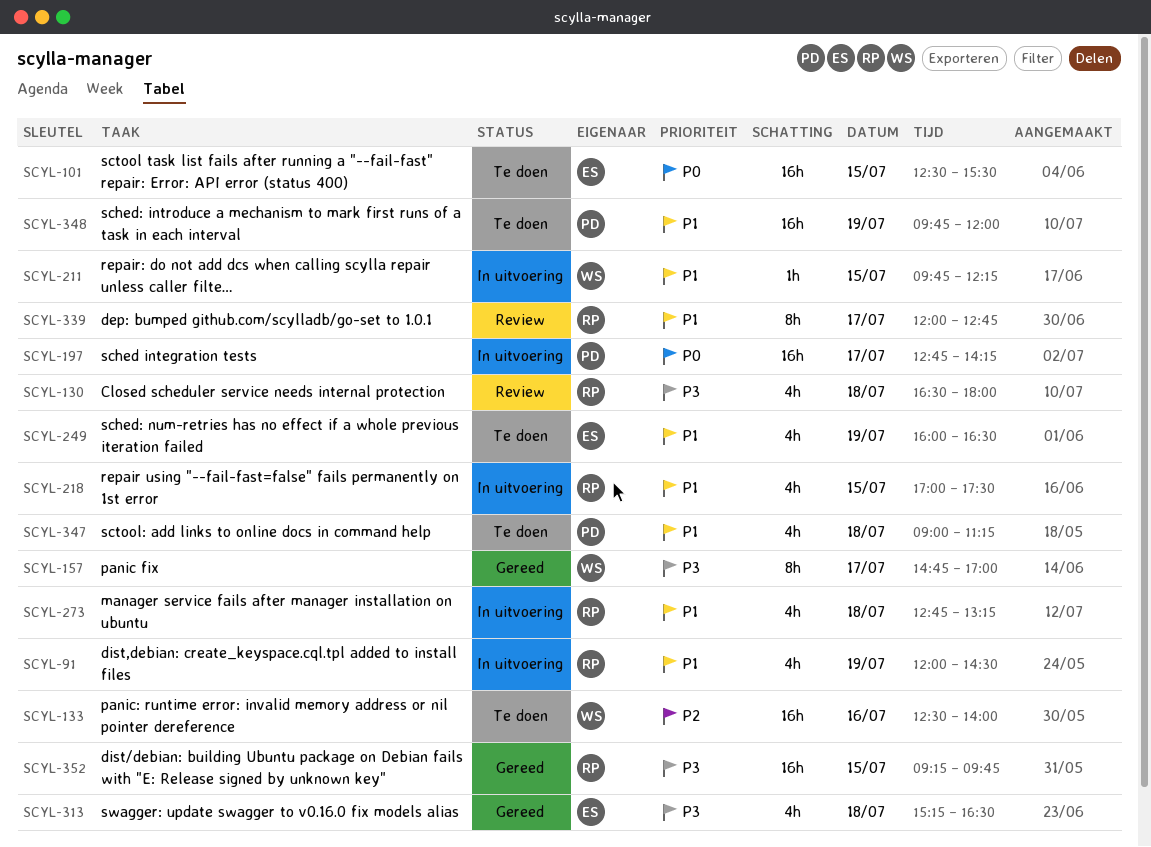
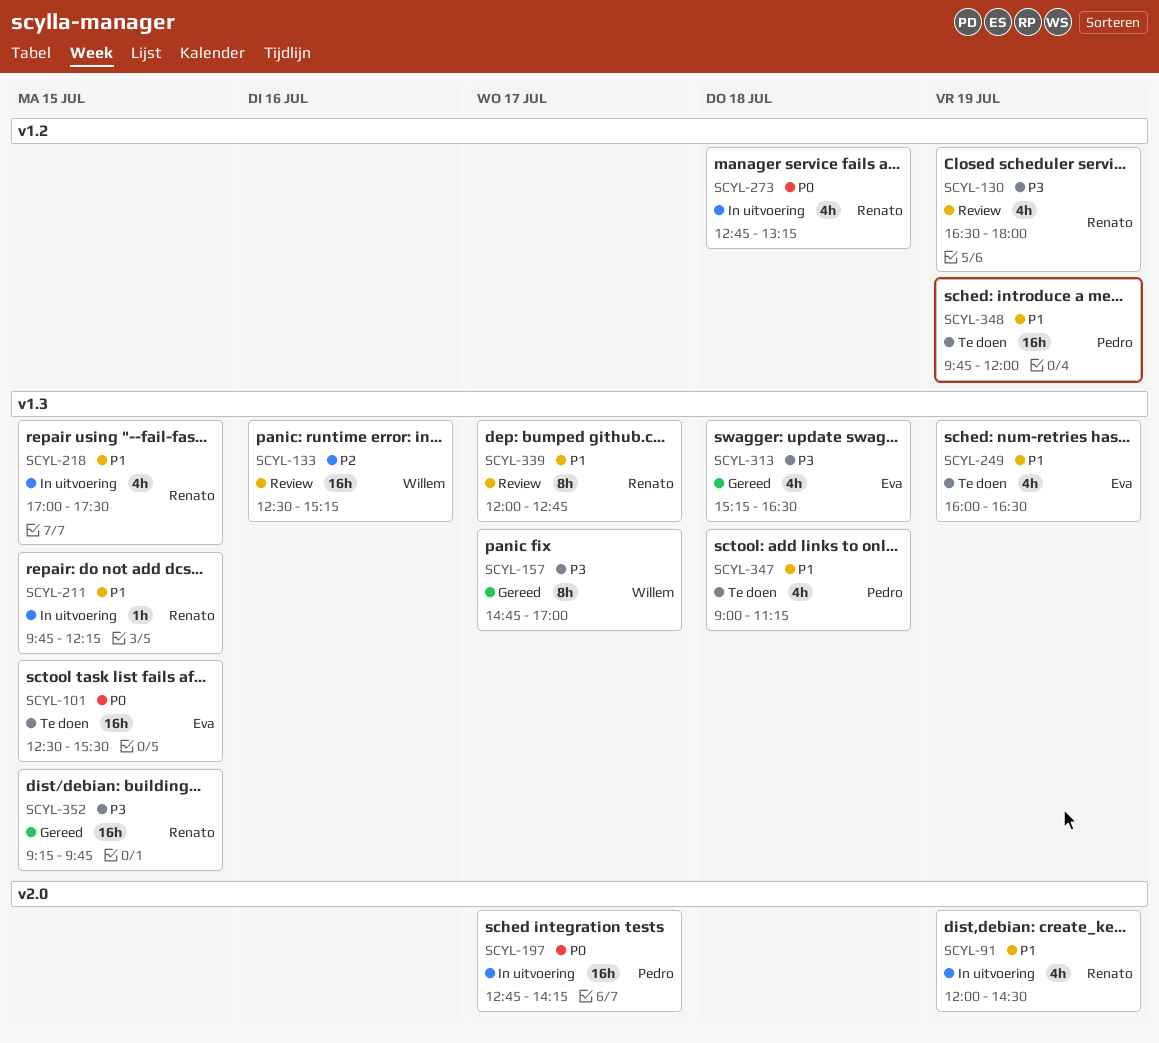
SCYL-130, day: Jul 18 -> Jul 19
SCYL-133, status: Te doen -> Review
SCYL-133, ends: 14:00 -> 15:15
SCYL-211, owner: Willem -> Renato
SCYL-273, priority: P1 -> P0

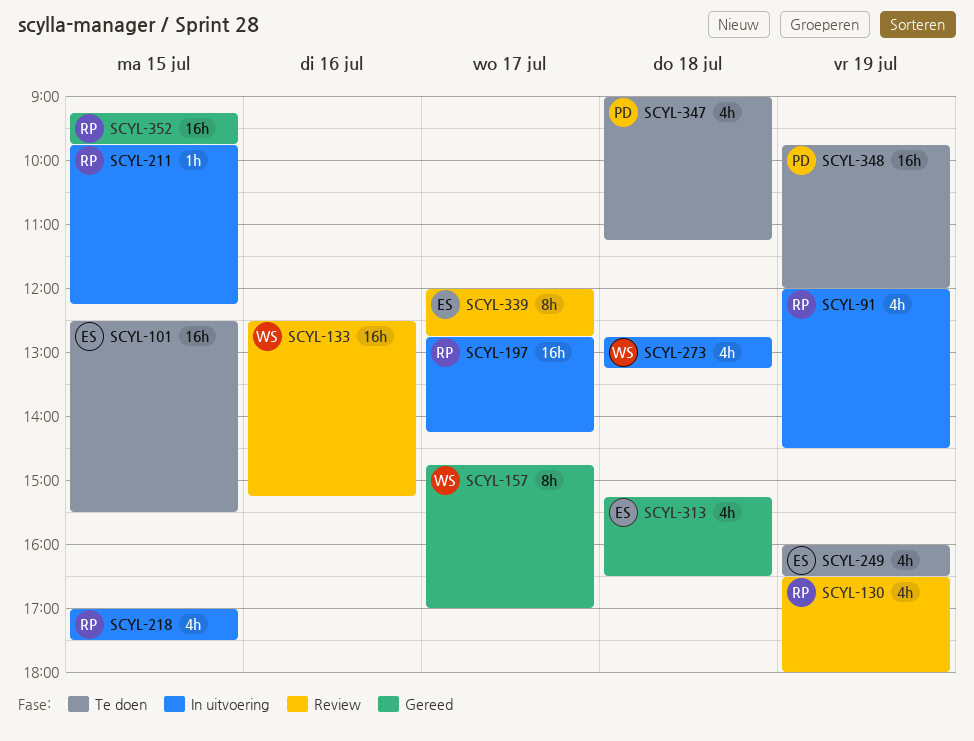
SCYL-197, owner: Pedro -> Renato
SCYL-273, owner: Renato -> Willem
SCYL-339, owner: Renato -> Eva

